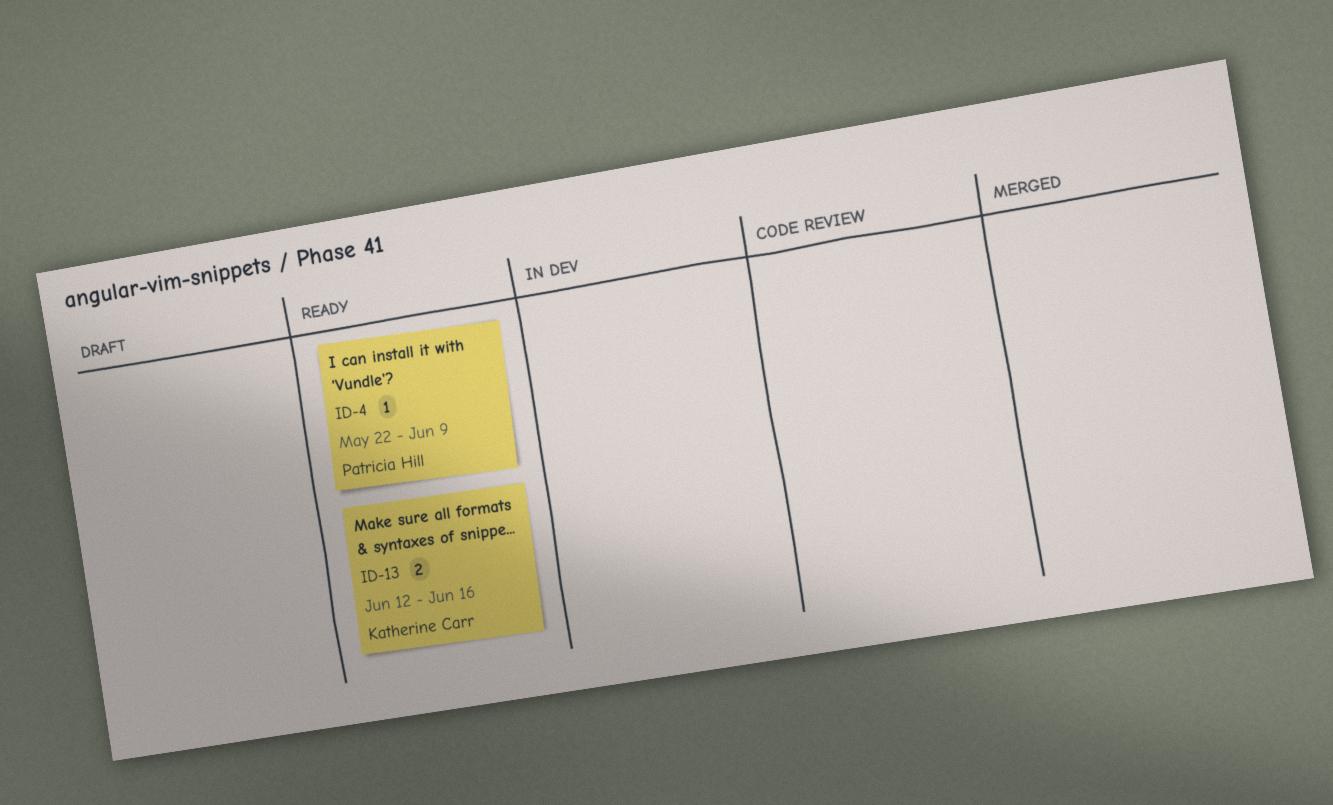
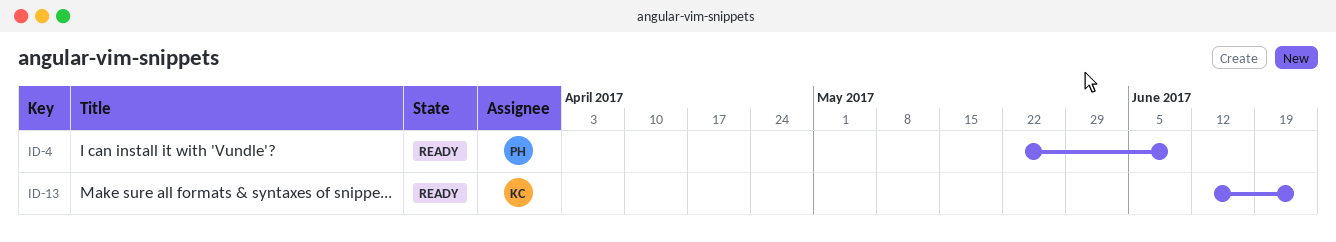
ID-13, due: Jun 16 -> Jun 23

